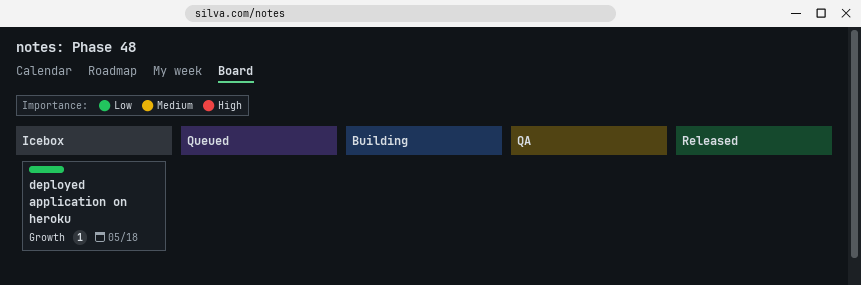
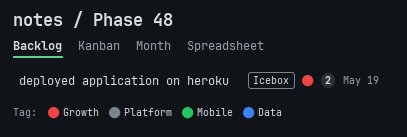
deployed application on heroku, estimate: 1 -> 2
deployed application on heroku, due: May 18 -> May 19

